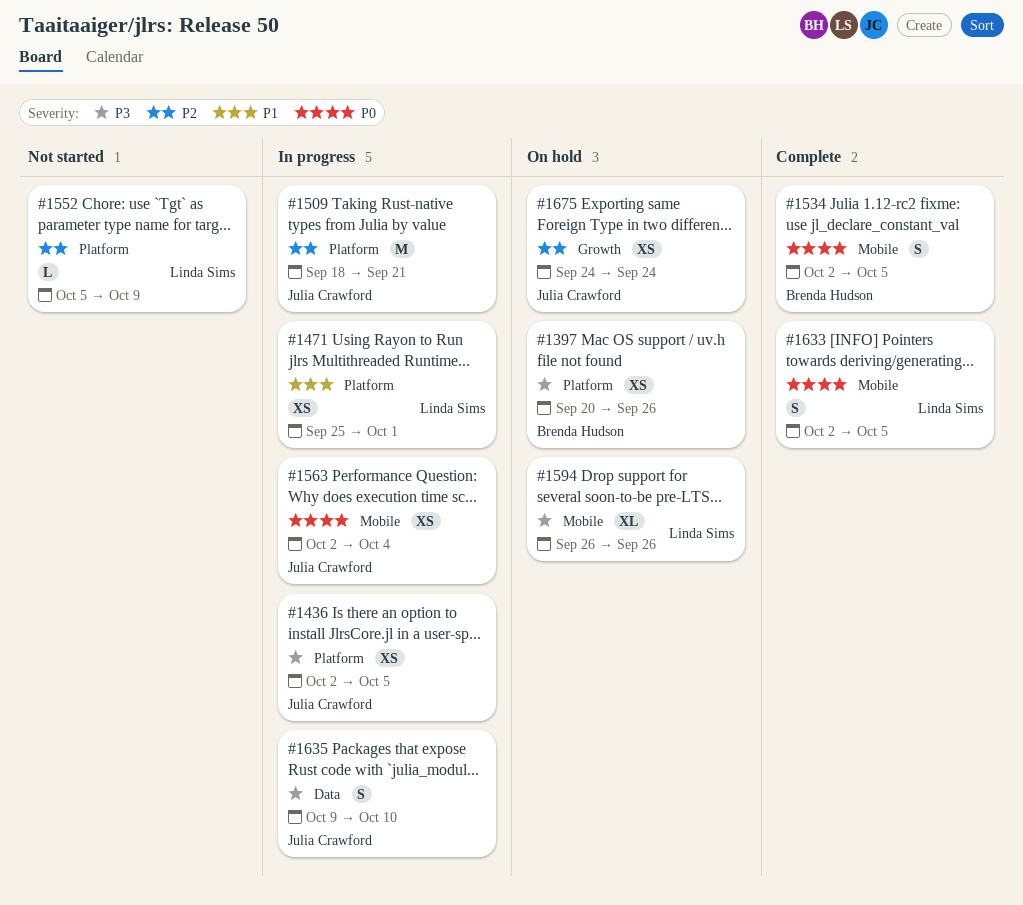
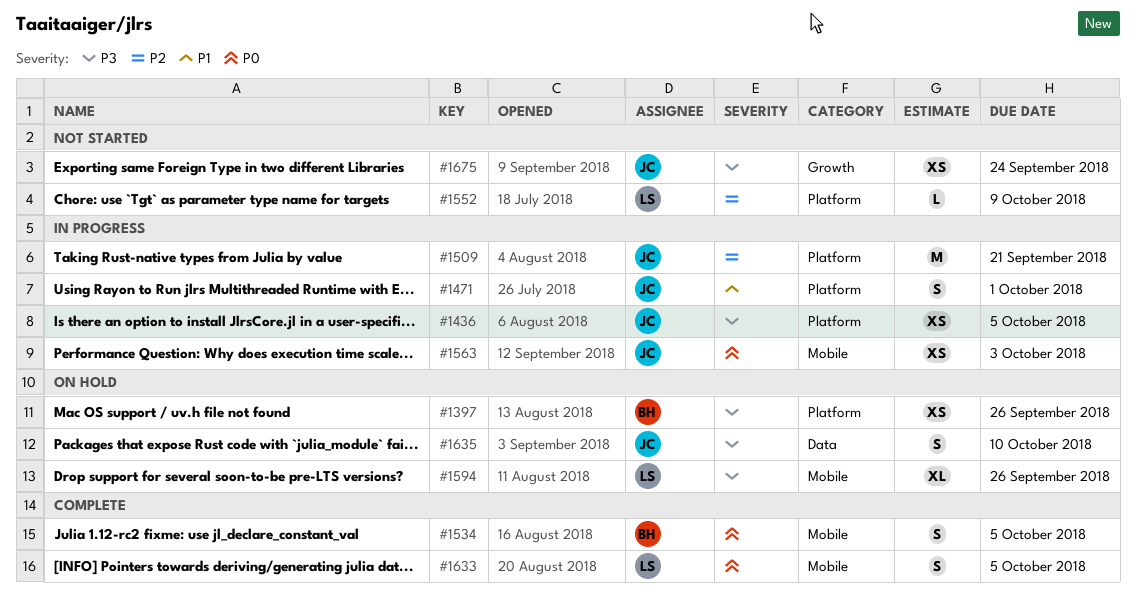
#1471, owner: Linda Sims -> Julia Crawford
#1471, estimate: XS -> S
#1563, due: Oct 4 -> Oct 3
#1635, status: In progress -> On hold
#1675, status: On hold -> Not started
#1675, priority: P2 -> P3

